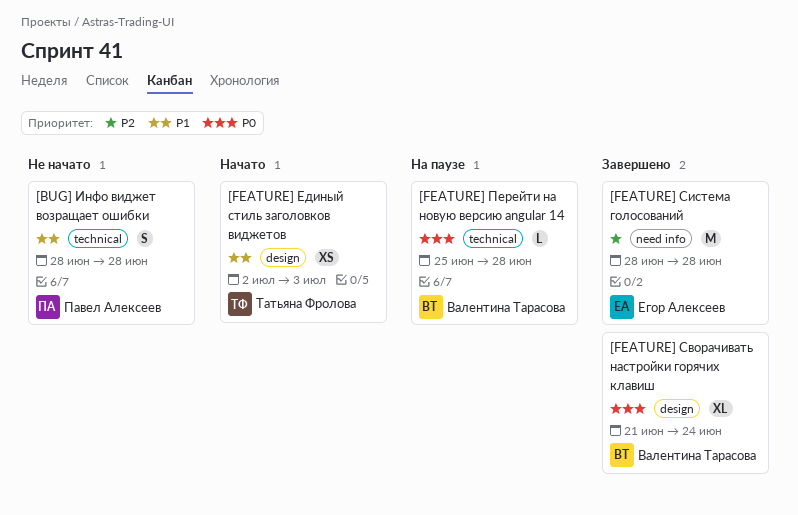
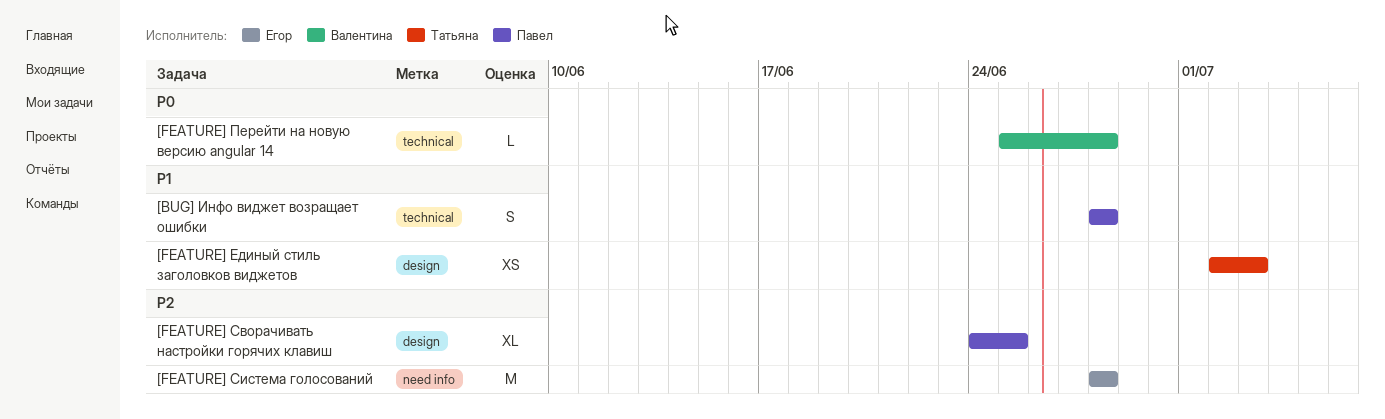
[FEATURE] Сворачивать настройки горячих клавиш, owner: Валентина Тарасова -> Павел Алексеев
[FEATURE] Сворачивать настройки горячих клавиш, priority: P0 -> P2
[FEATURE] Сворачивать настройки горячих клавиш, start: Jun 21 -> Jun 24
[FEATURE] Сворачивать настройки горячих клавиш, due: Jun 24 -> Jun 25

